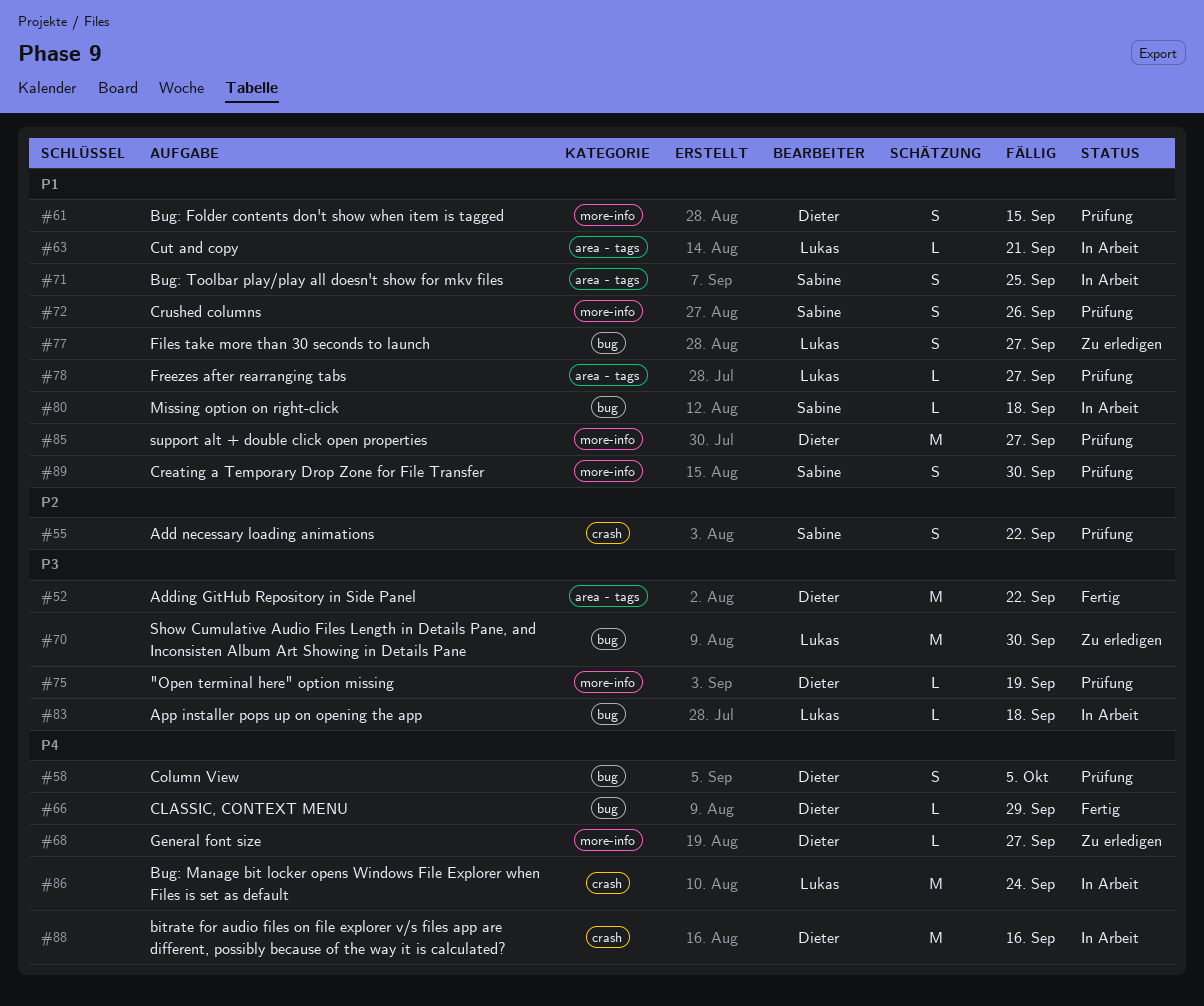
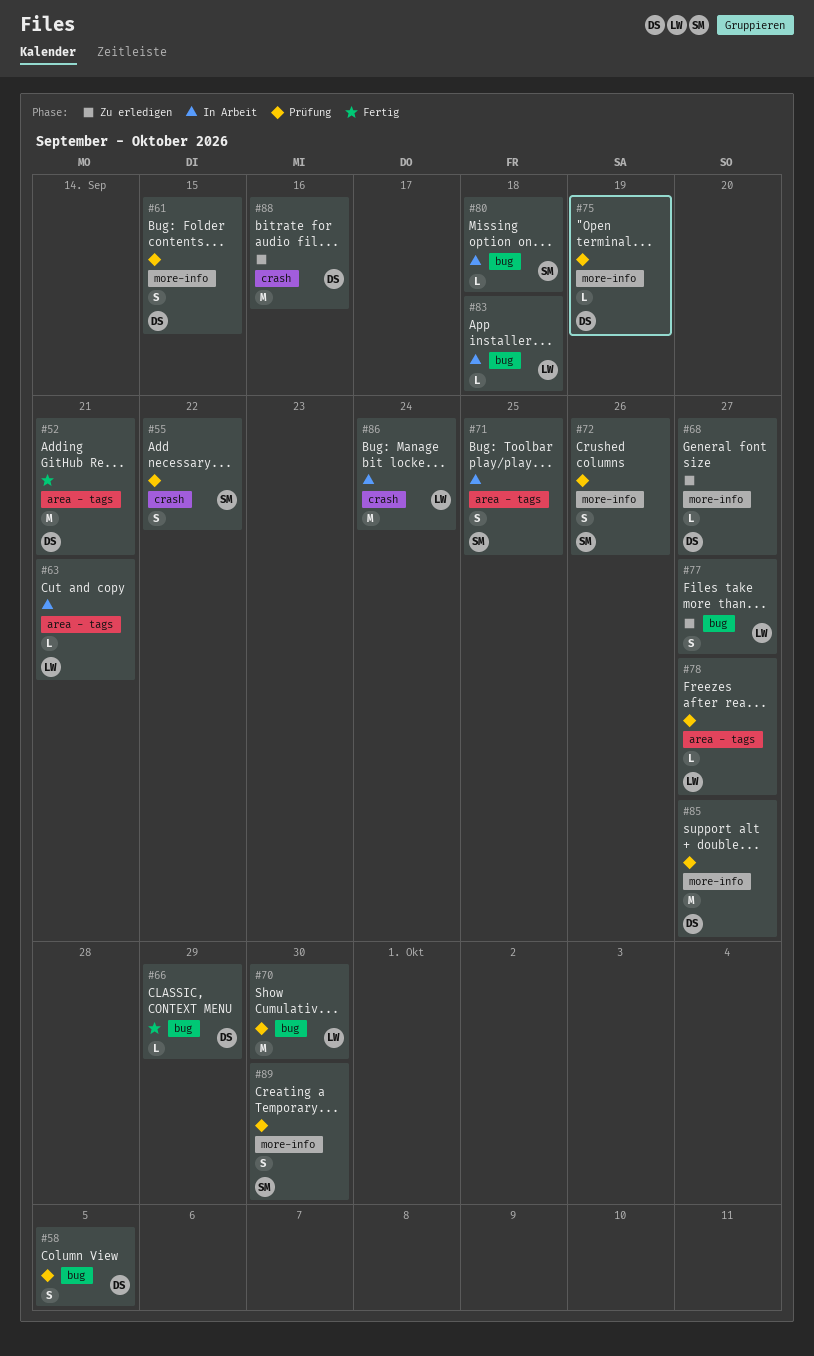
#52, due: Sep 22 -> Sep 21
#70, status: Zu erledigen -> Prüfung
#88, status: In Arbeit -> Zu erledigen

